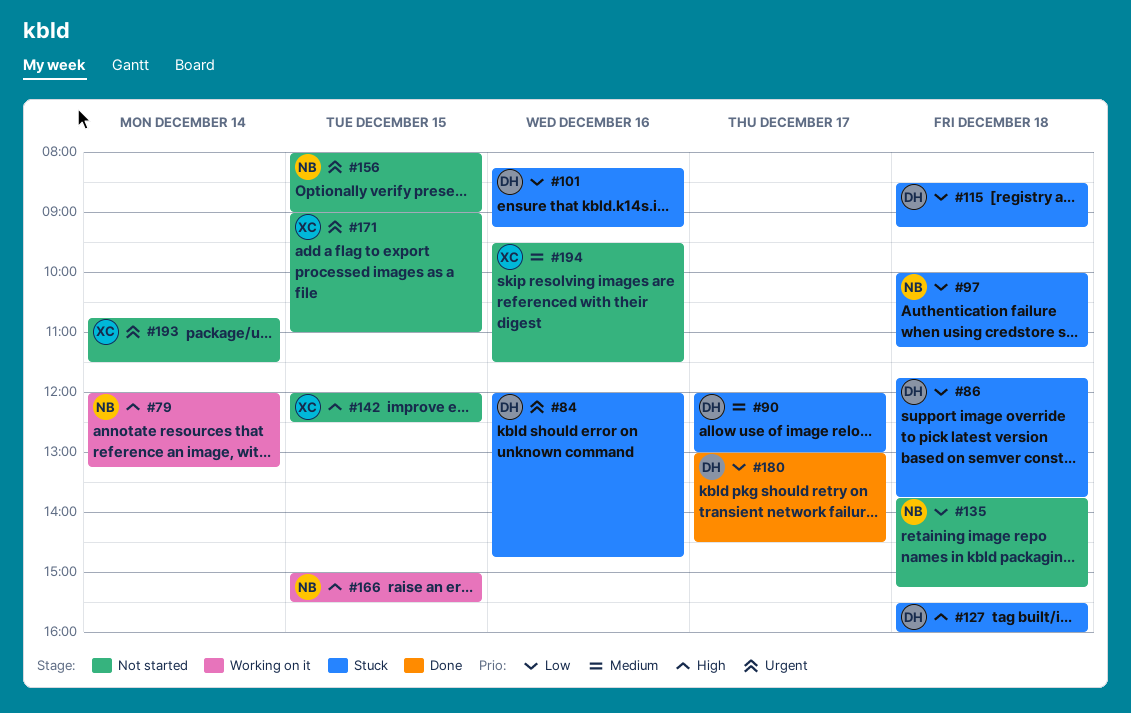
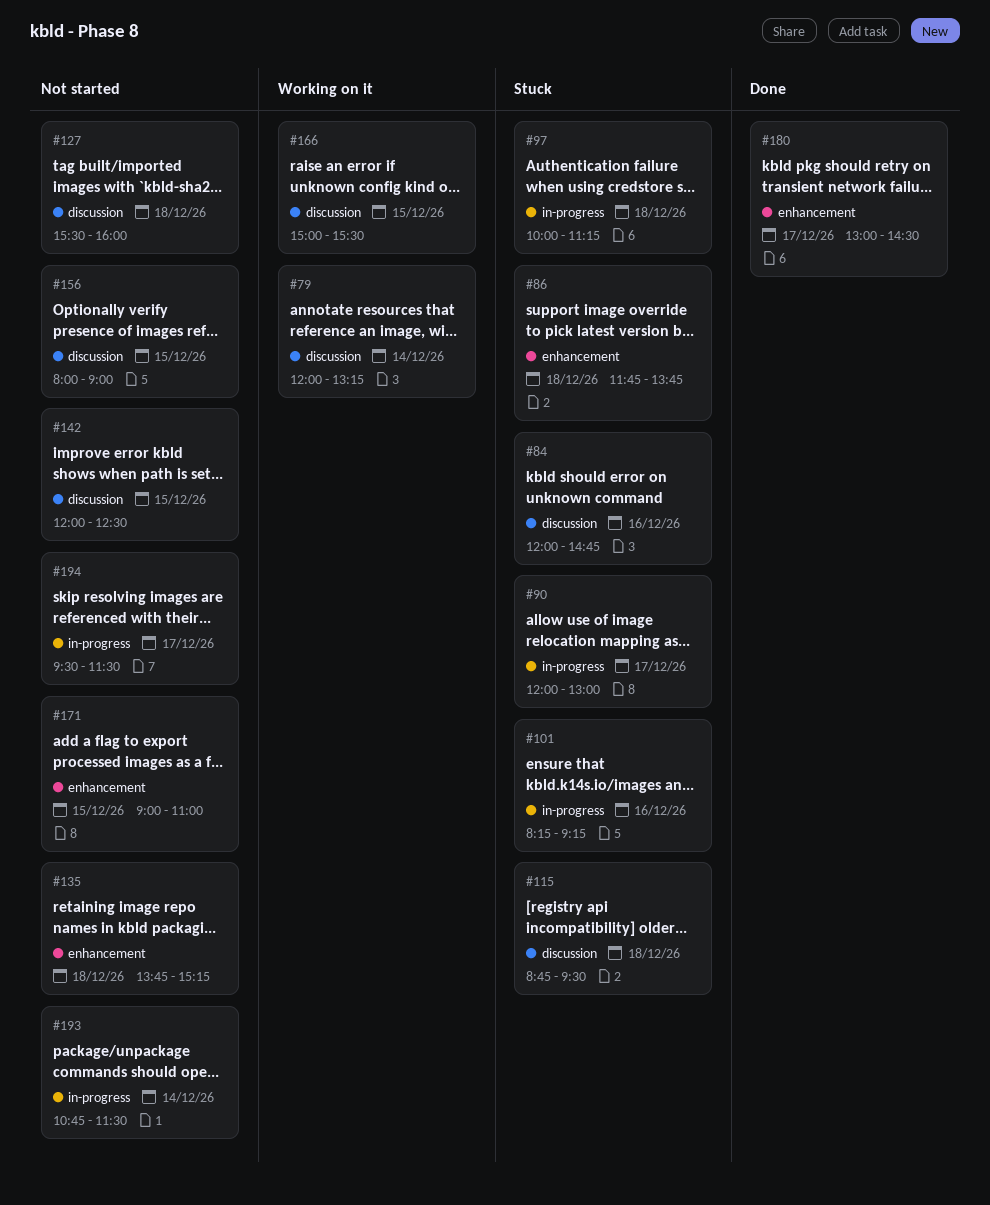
#115, begins: 08:30 -> 08:45
#115, ends: 09:15 -> 09:30
#127, status: Stuck -> Not started
#194, day: Dec 16 -> Dec 17

